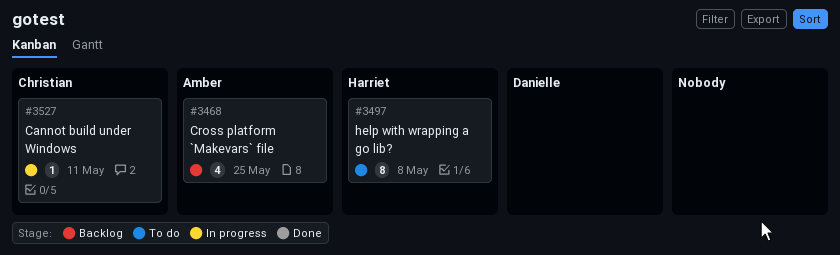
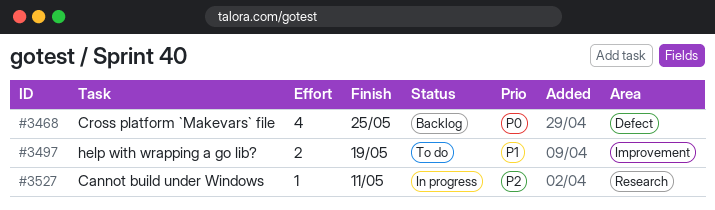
#3497, estimate: 8 -> 2
#3497, due: May 8 -> May 19

